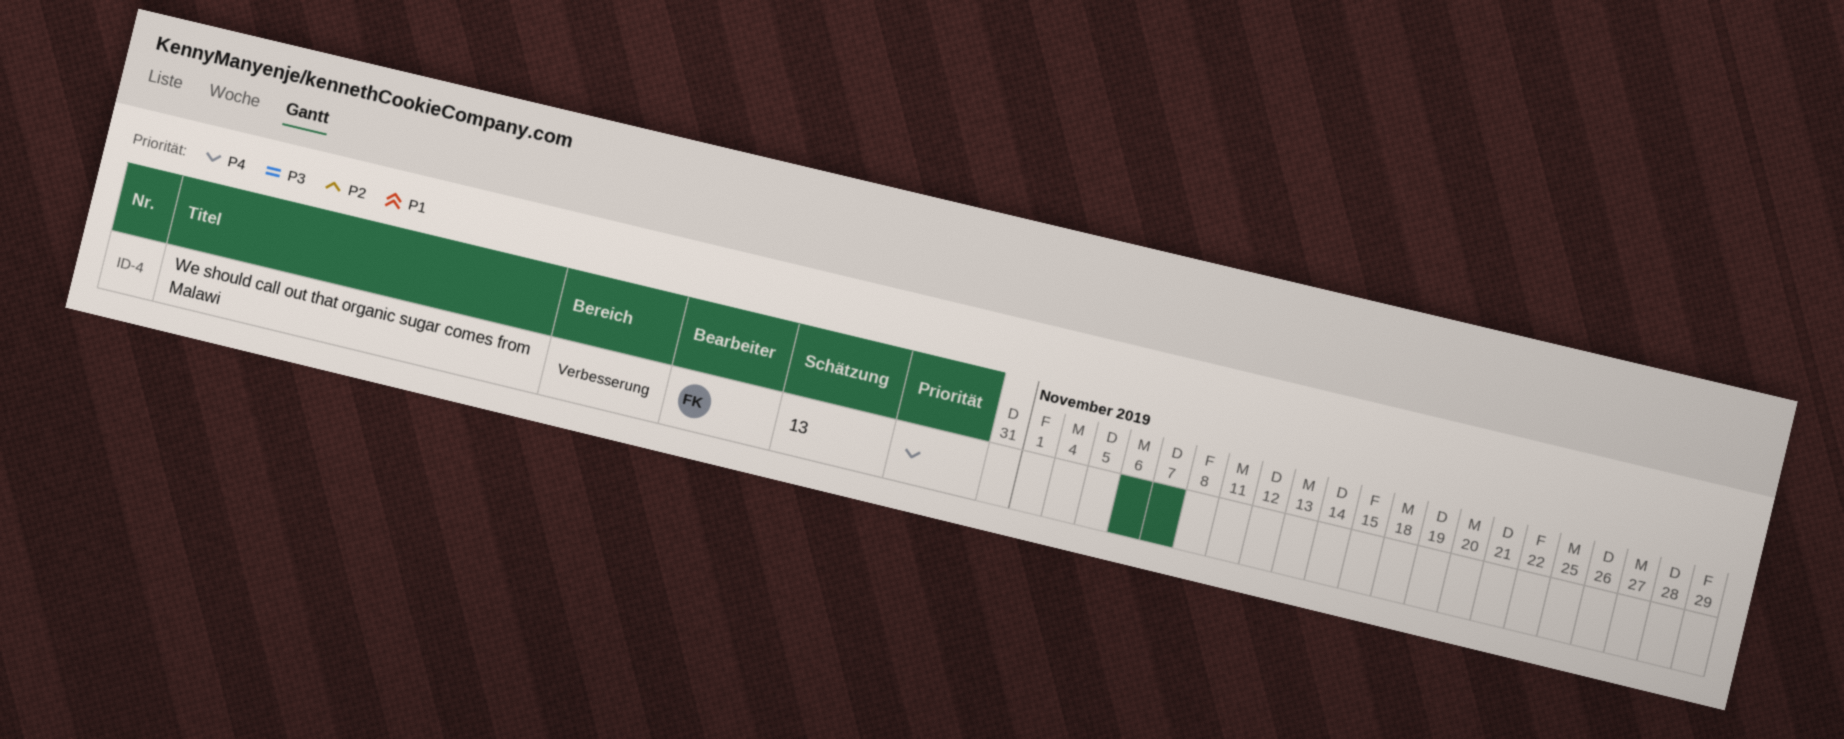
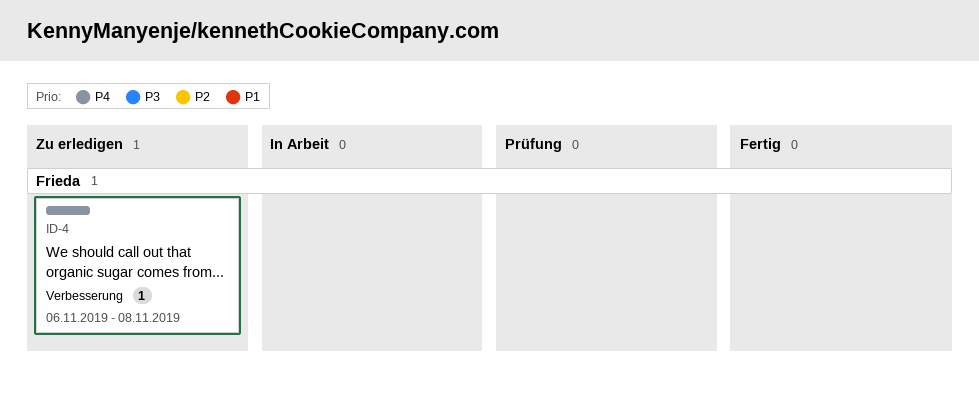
ID-4, estimate: 13 -> 1
ID-4, due: Nov 7 -> Nov 8

